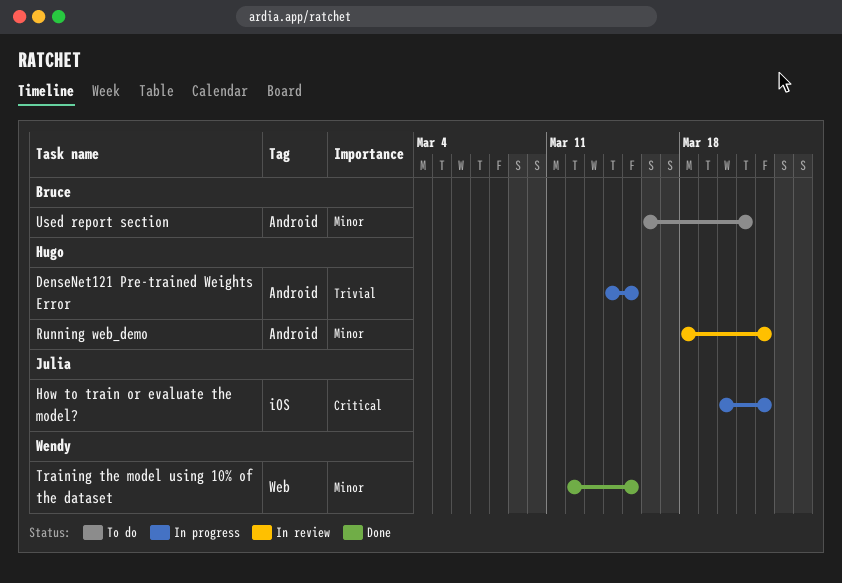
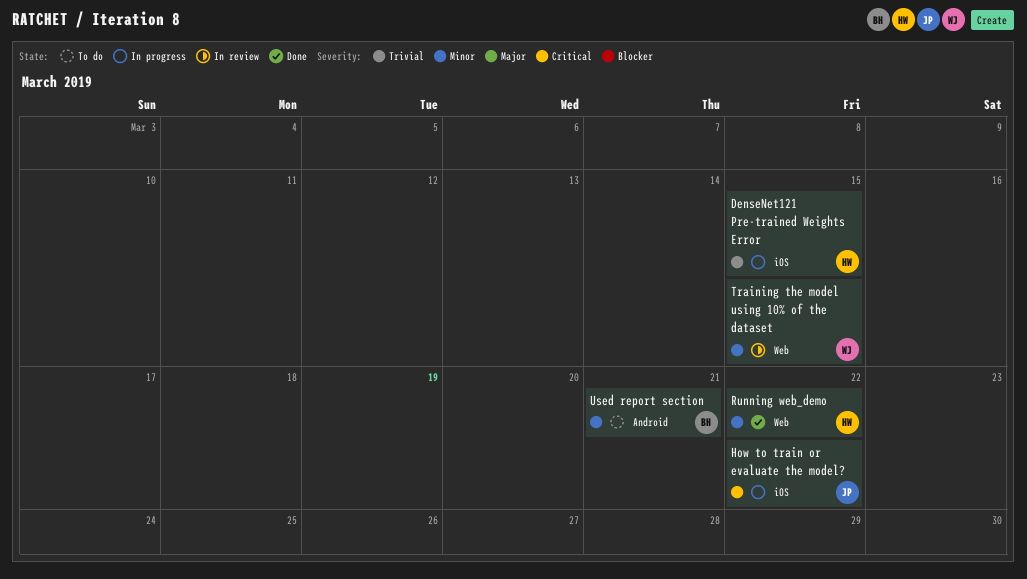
DenseNet121 Pre-trained Weights Error, label: Android -> iOS
Running web_demo, status: In review -> Done
Running web_demo, label: Android -> Web
Training the model using 10% of the dataset, status: Done -> In review

